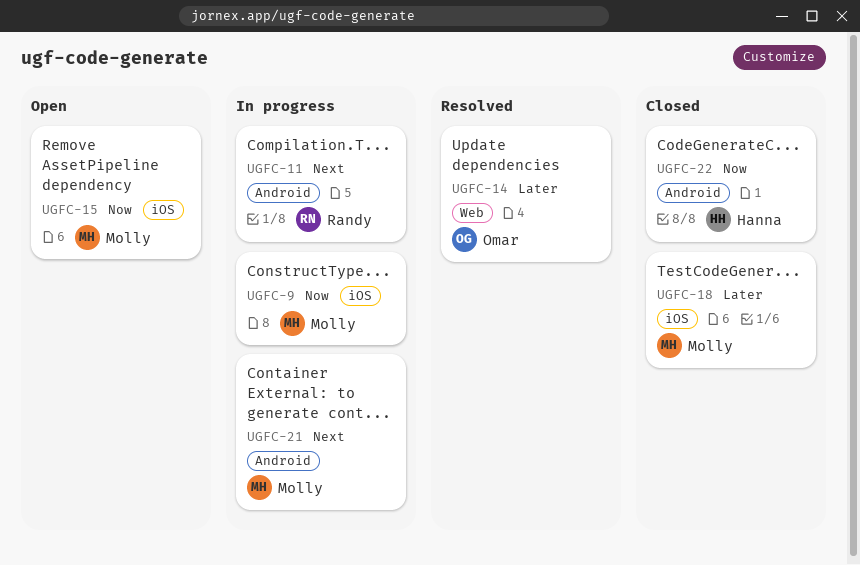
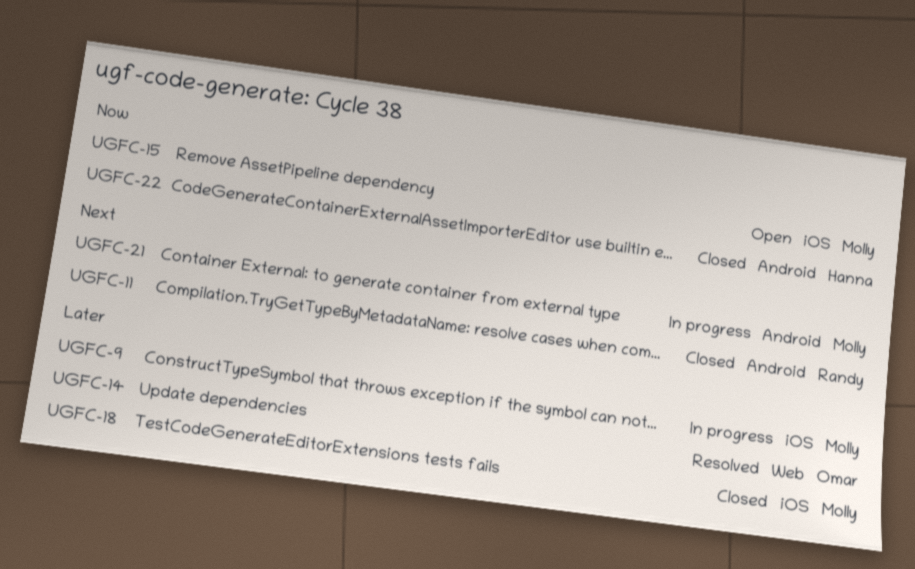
UGFC-9, priority: Now -> Later
UGFC-11, status: In progress -> Closed

